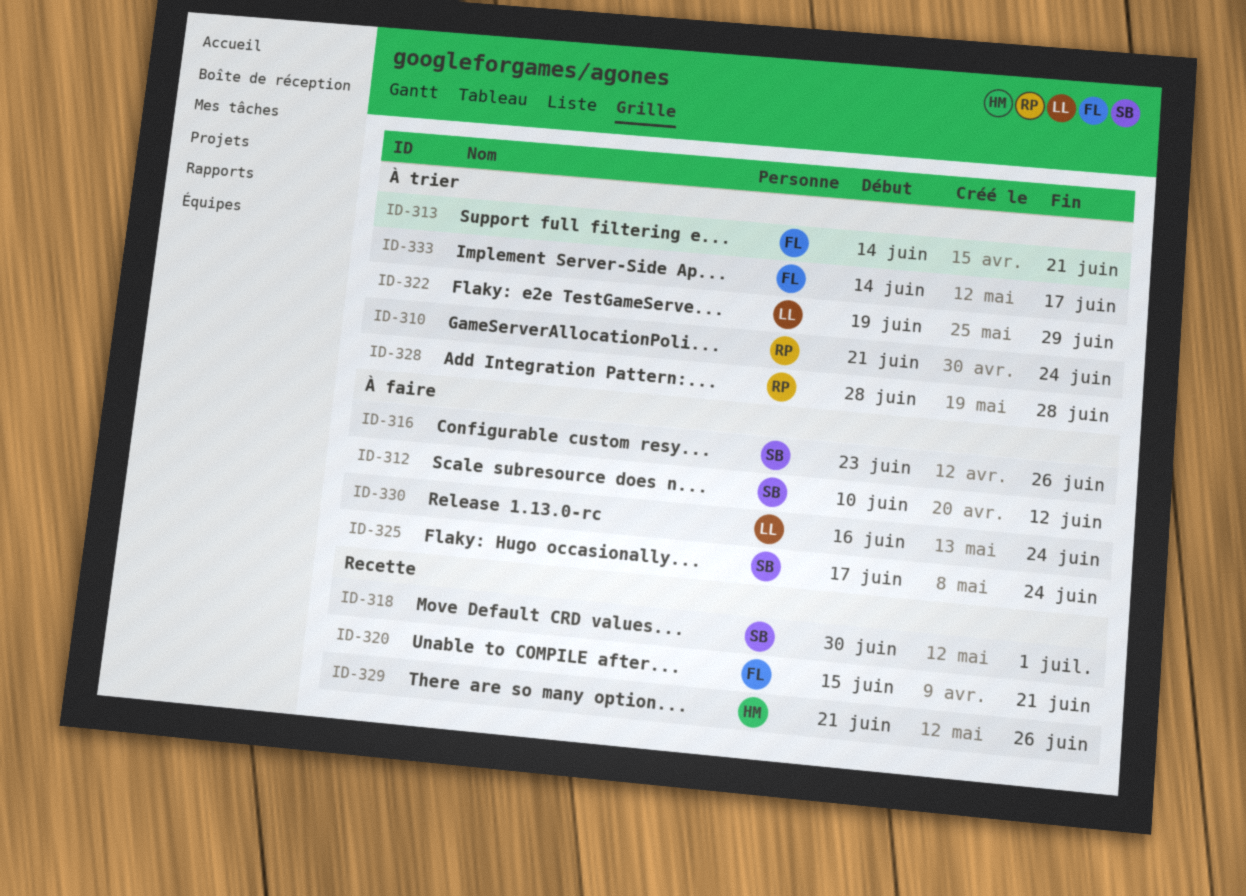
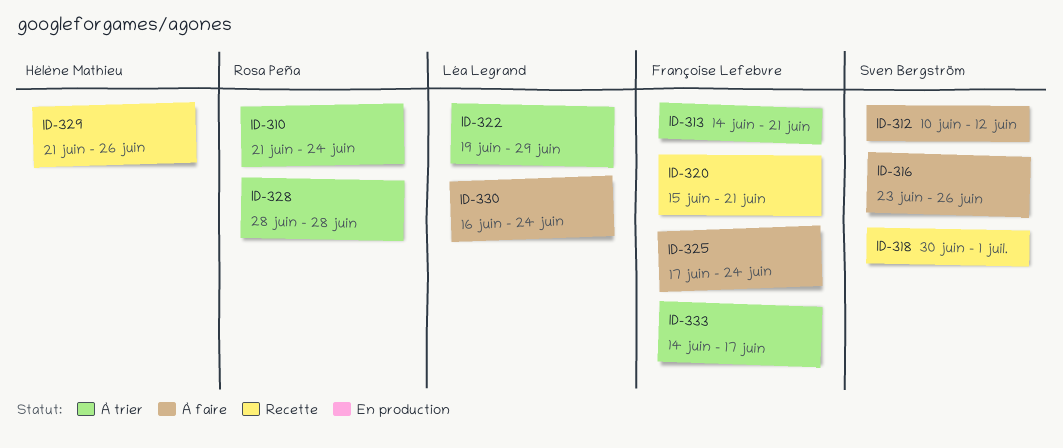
ID-325, owner: Sven Bergström -> Françoise Lefebvre

